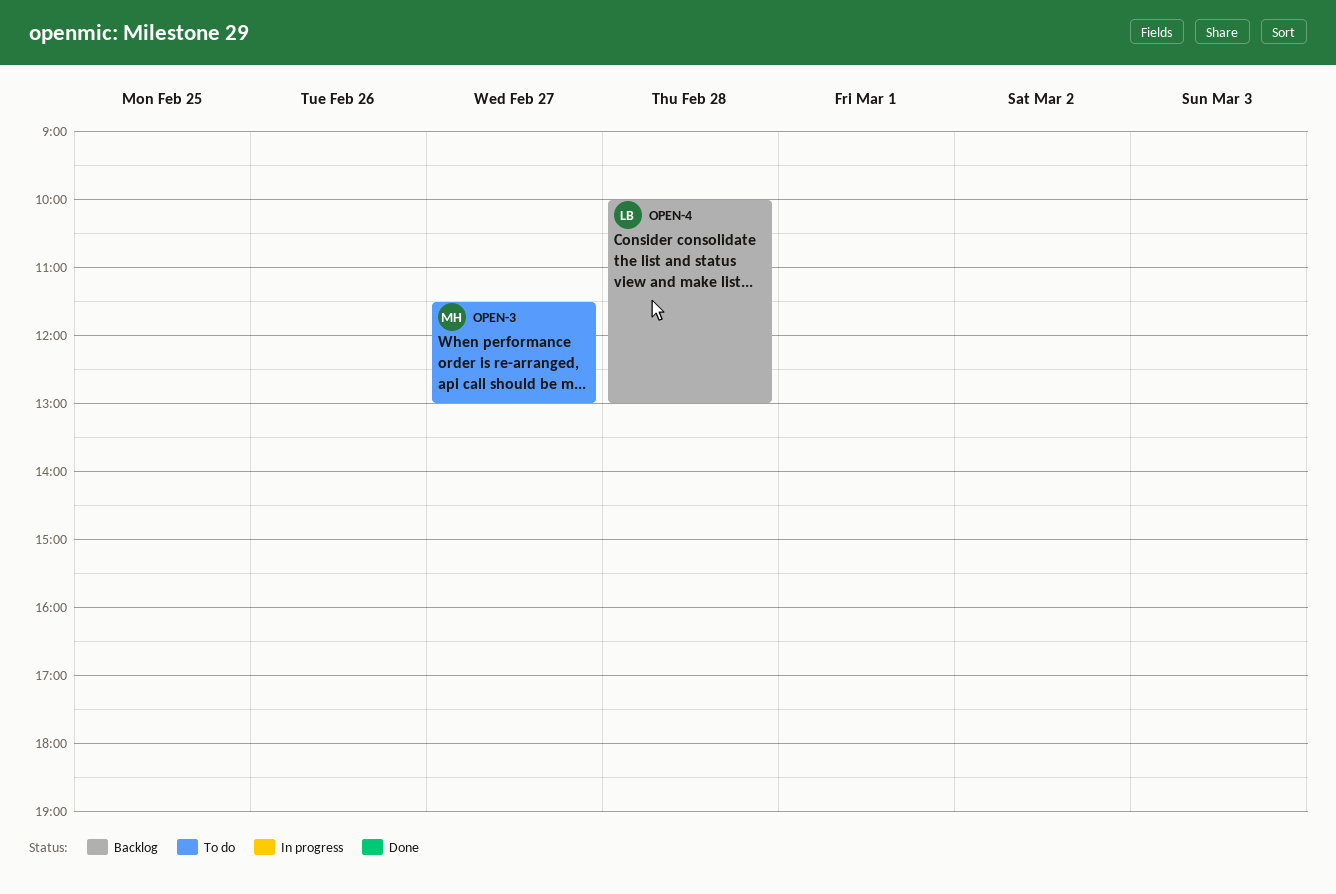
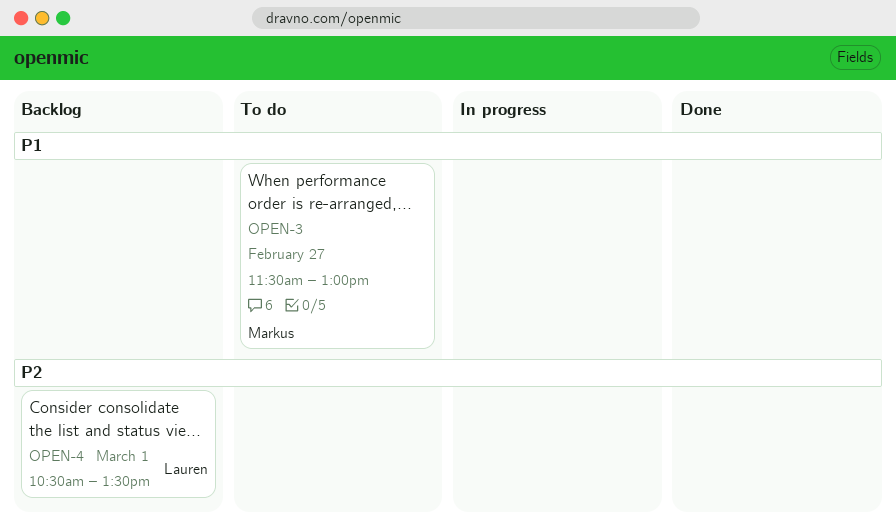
OPEN-4, day: Feb 28 -> Mar 1
OPEN-4, begins: 10:00 -> 10:30
OPEN-4, ends: 13:00 -> 13:30

